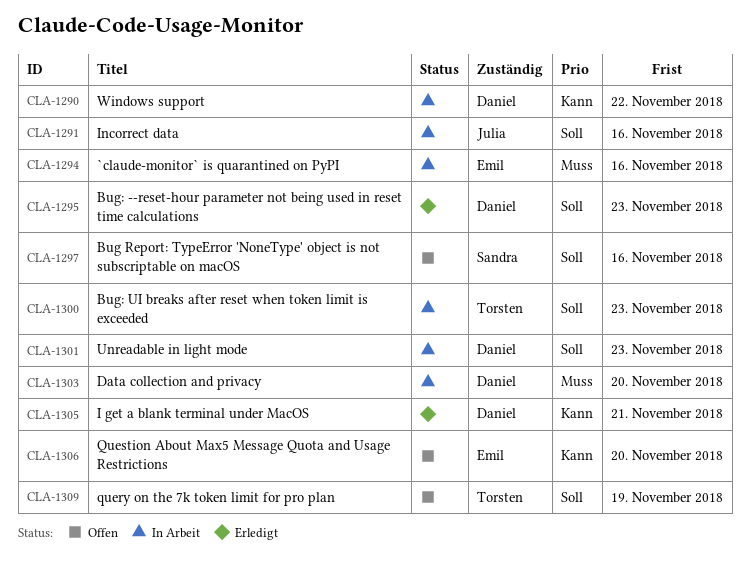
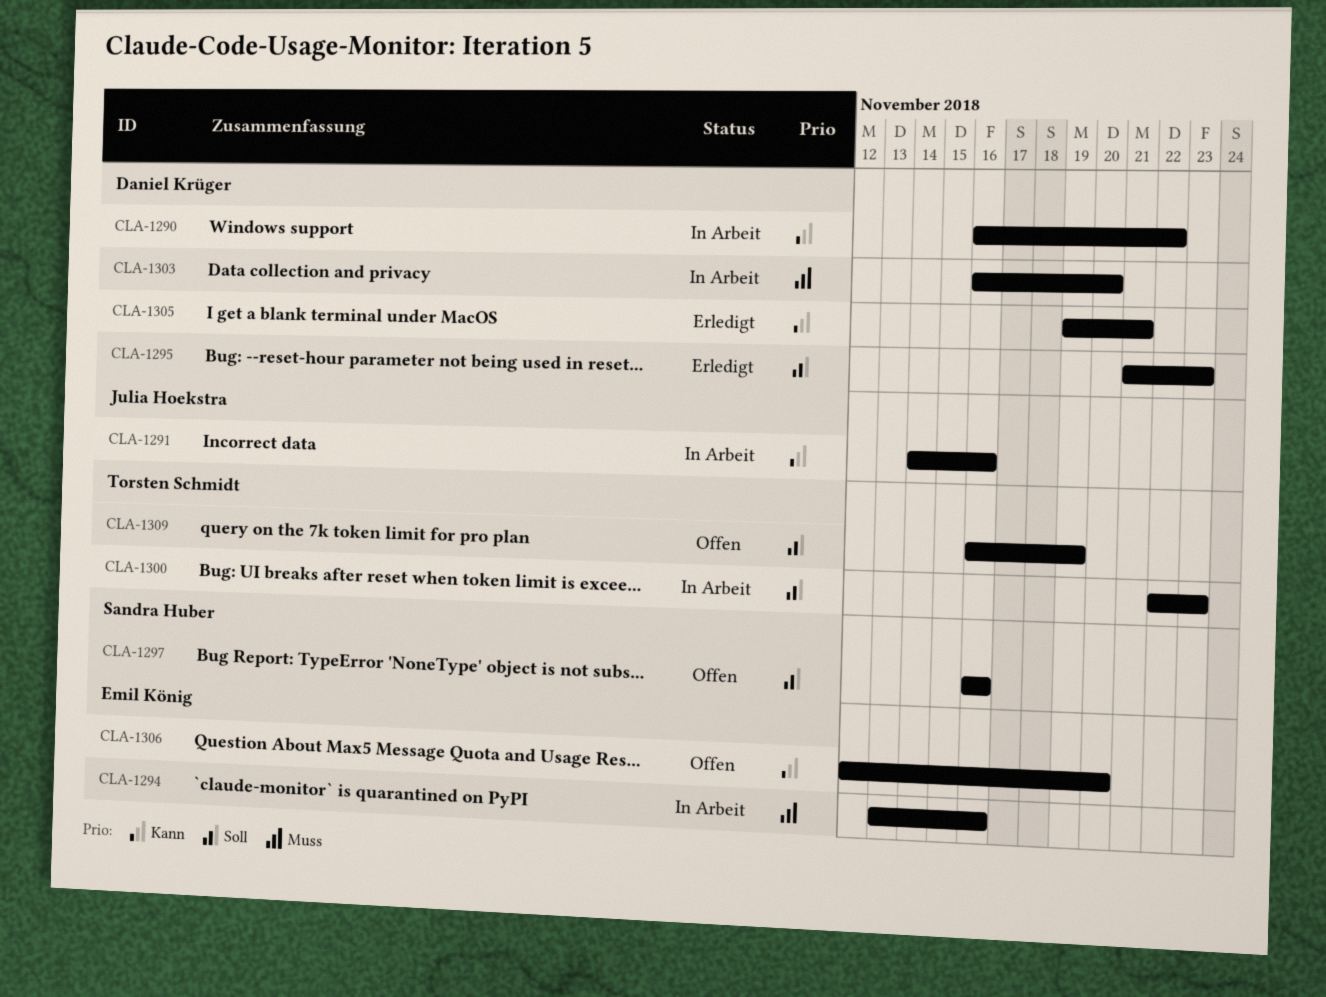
CLA-1291, priority: Soll -> Kann
CLA-1301: present -> none

